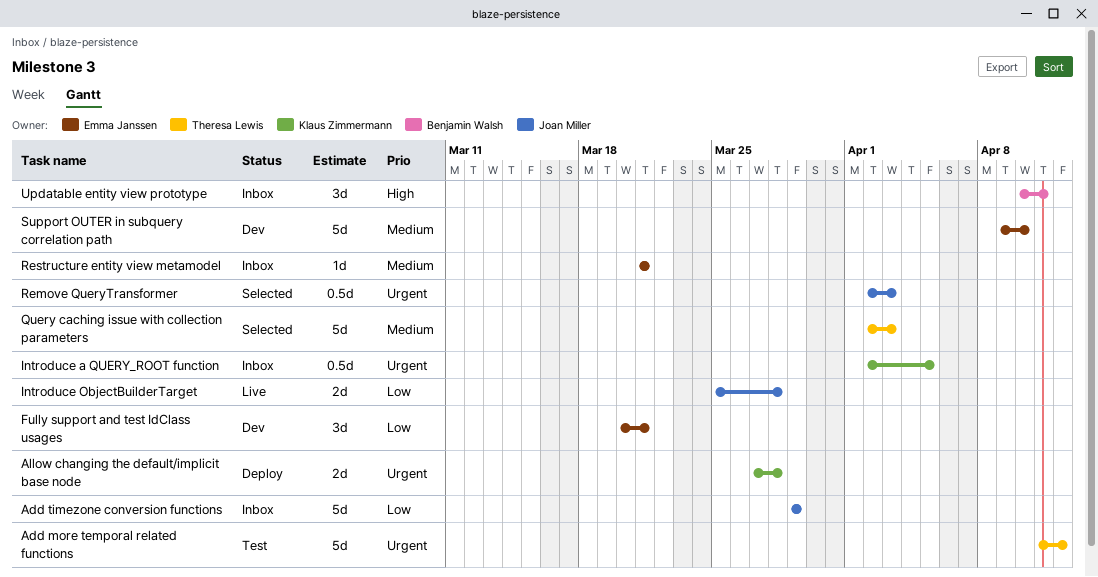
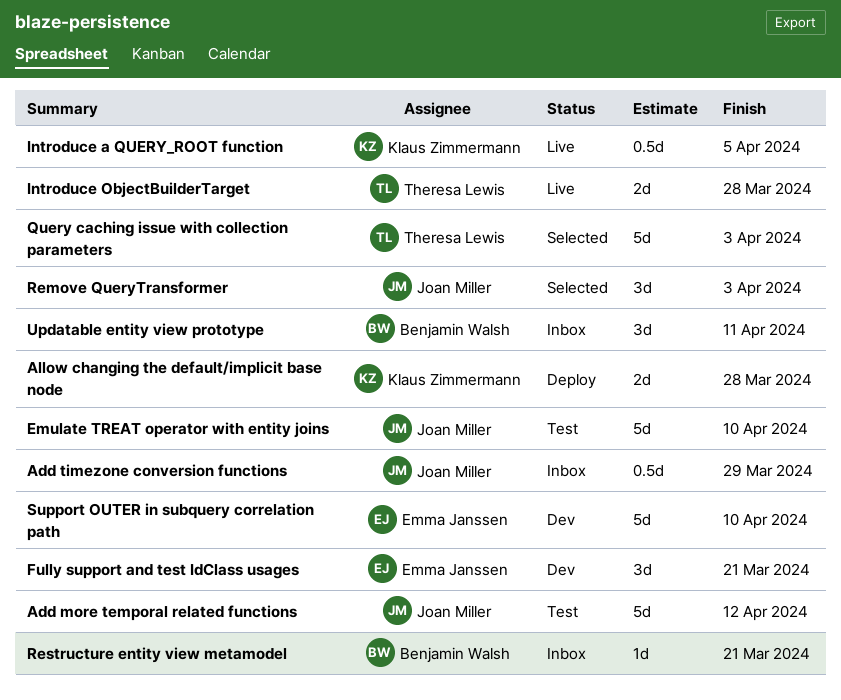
Add more temporal related functions, owner: Theresa Lewis -> Joan Miller
Add timezone conversion functions, estimate: 5d -> 0.5d
Emulate TREAT operator with entity joins: none -> present
Introduce a QUERY_ROOT function, status: Inbox -> Live
Introduce ObjectBuilderTarget, owner: Joan Miller -> Theresa Lewis
Remove QueryTransformer, estimate: 0.5d -> 3d
Restructure entity view metamodel, owner: Emma Janssen -> Benjamin Walsh

